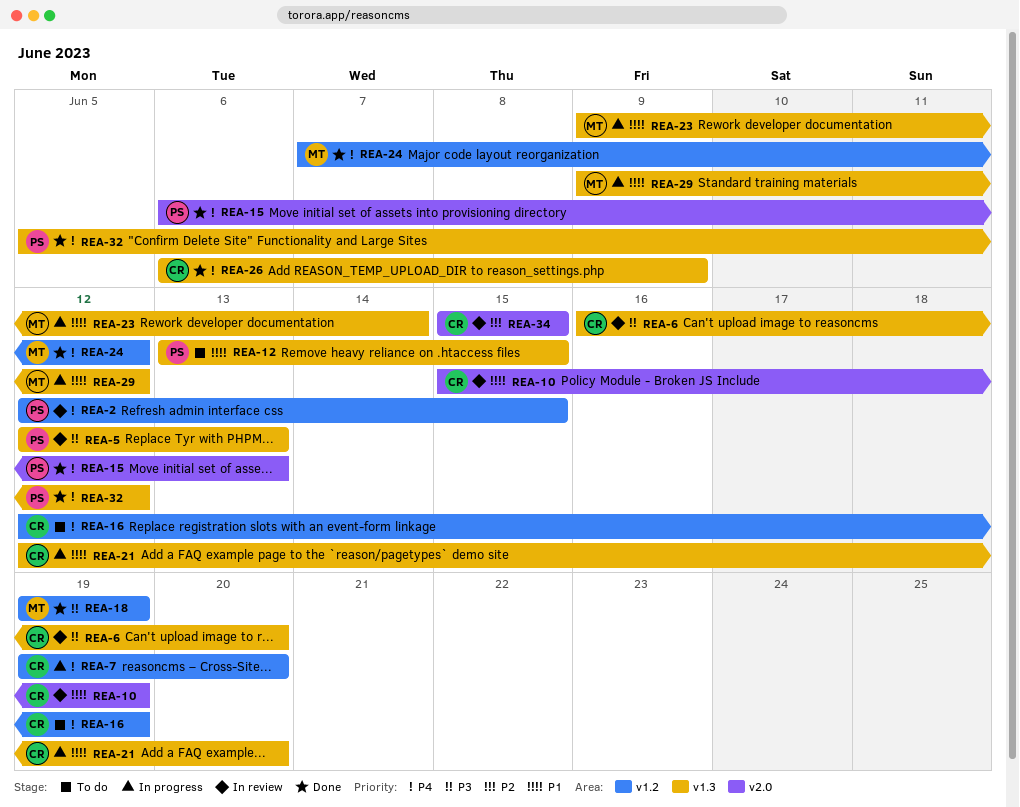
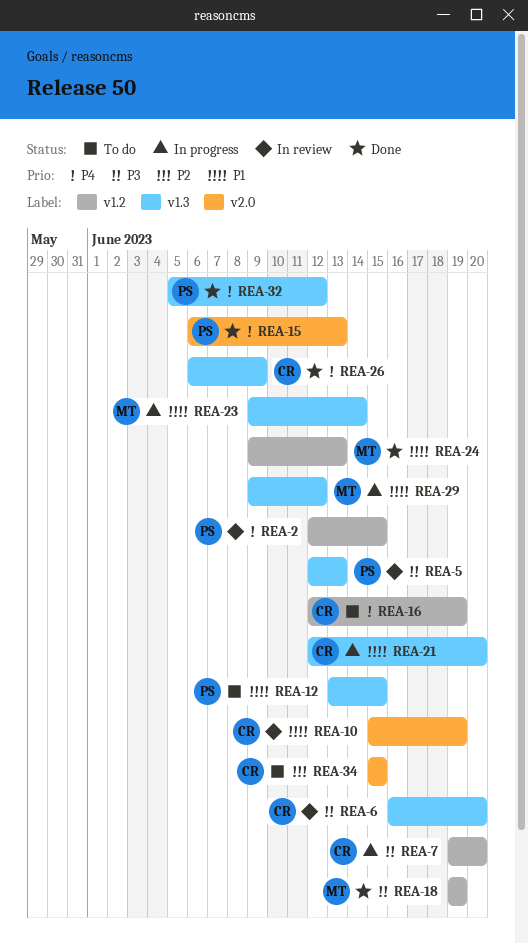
REA-7, priority: P4 -> P3
REA-24, priority: P4 -> P1
REA-24, start: Jun 7 -> Jun 9
REA-24, due: Jun 12 -> Jun 13
REA-34, status: In review -> To do

